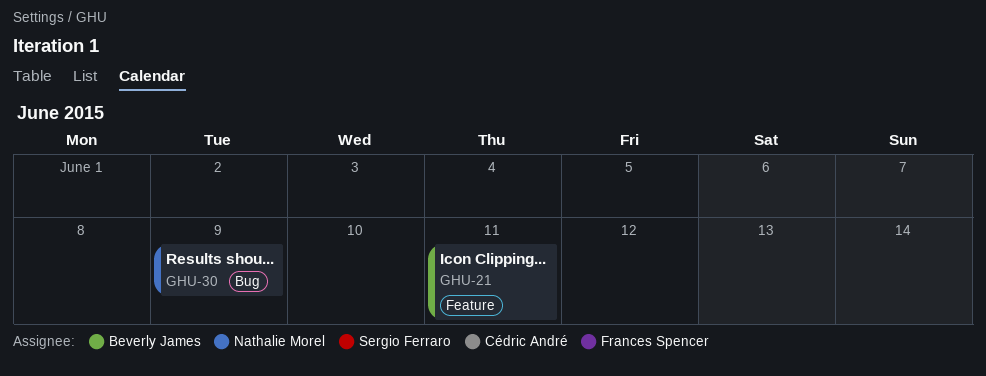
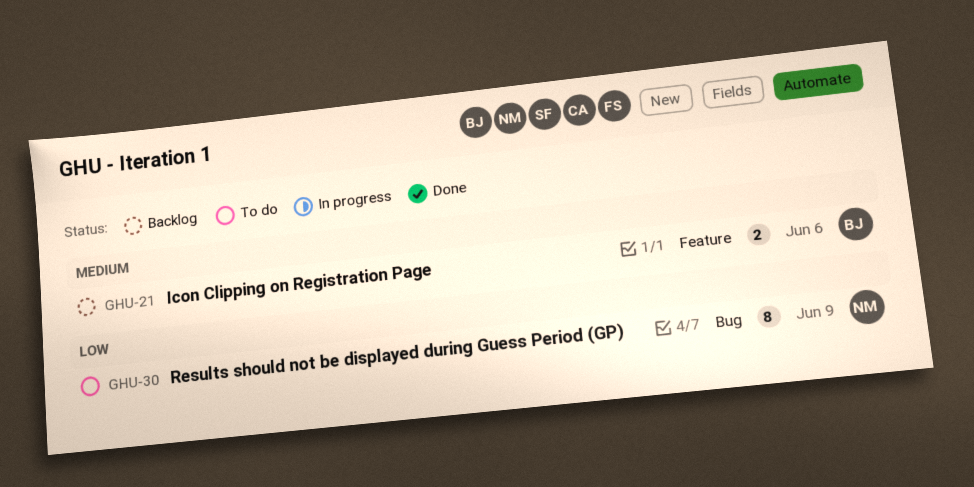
GHU-21, due: Jun 11 -> Jun 6

